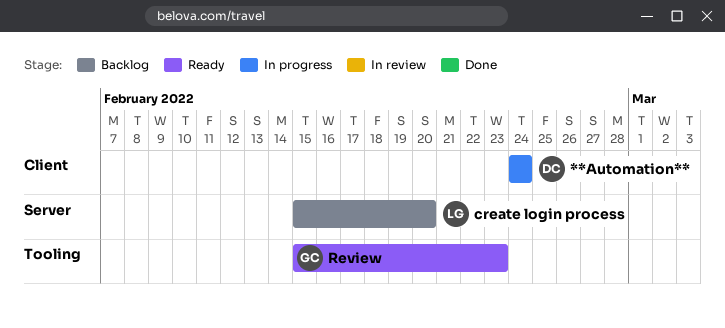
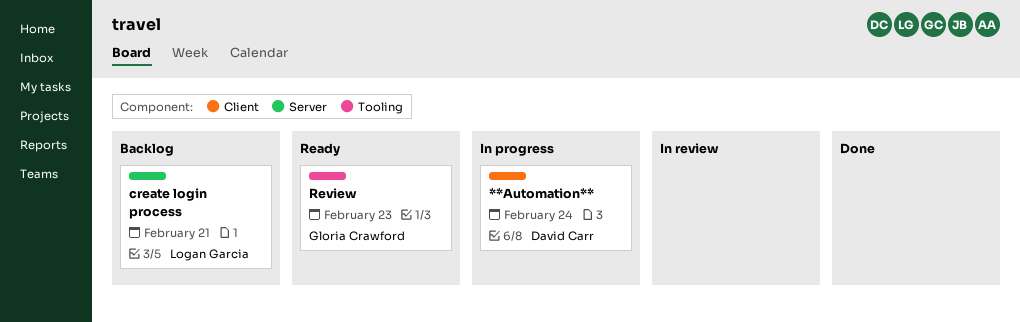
create login process, due: Feb 20 -> Feb 21

